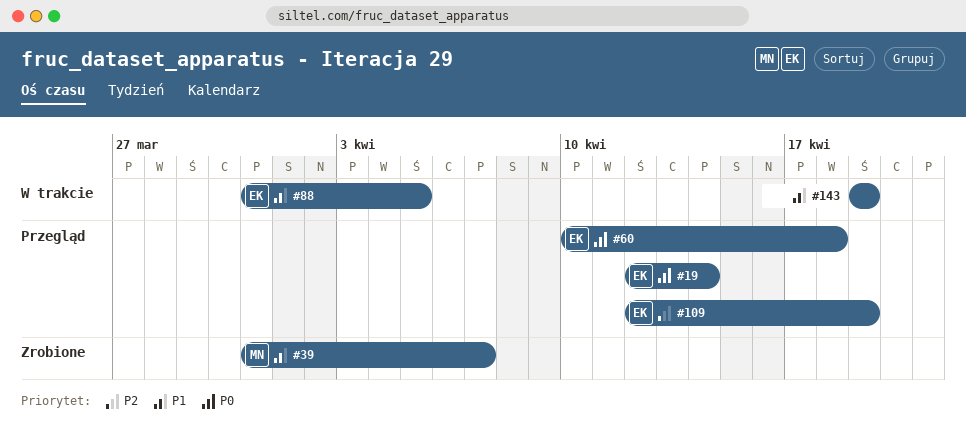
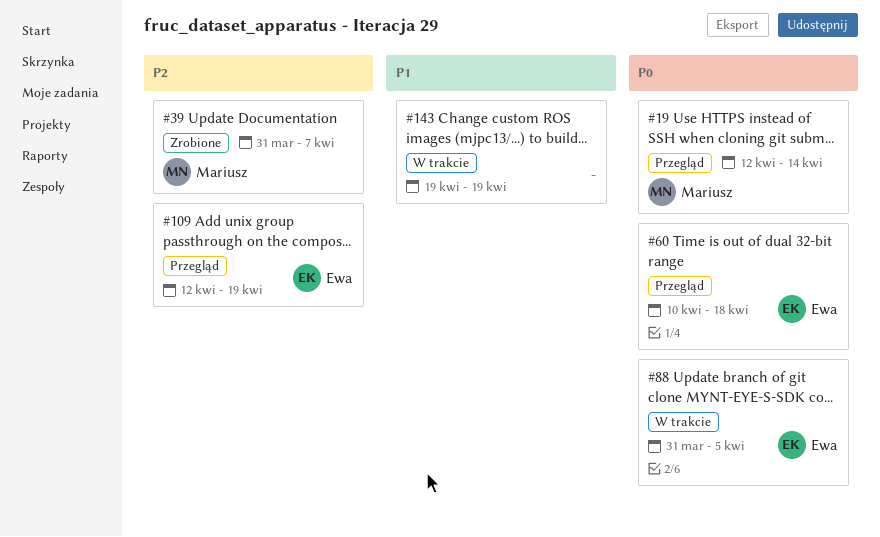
#19, owner: Ewa -> Mariusz
#39, priority: P1 -> P2
#88, priority: P1 -> P0

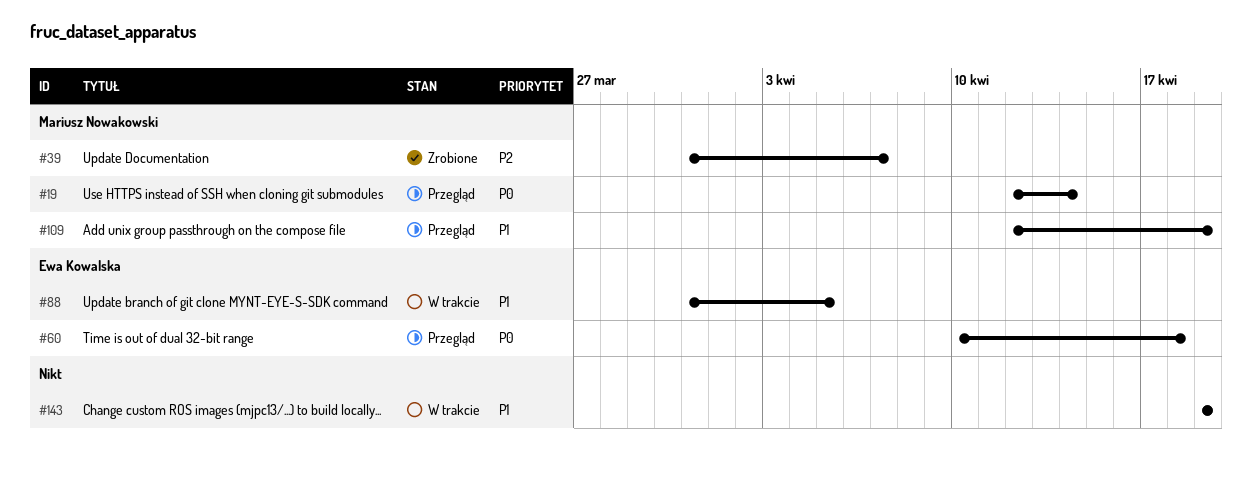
#88, priority: P0 -> P1
#109, owner: Ewa Kowalska -> Mariusz Nowakowski
#109, priority: P2 -> P1

